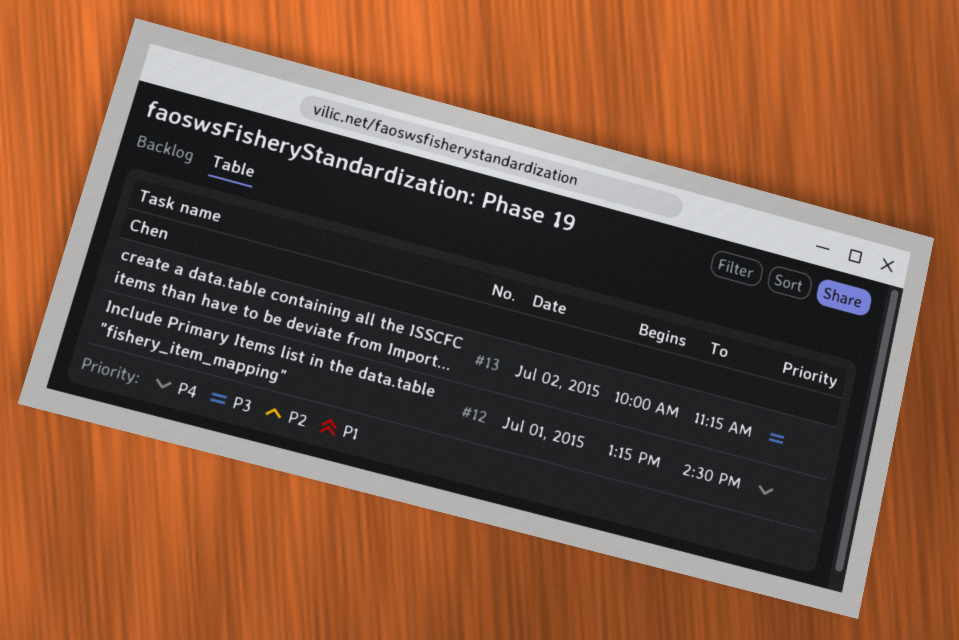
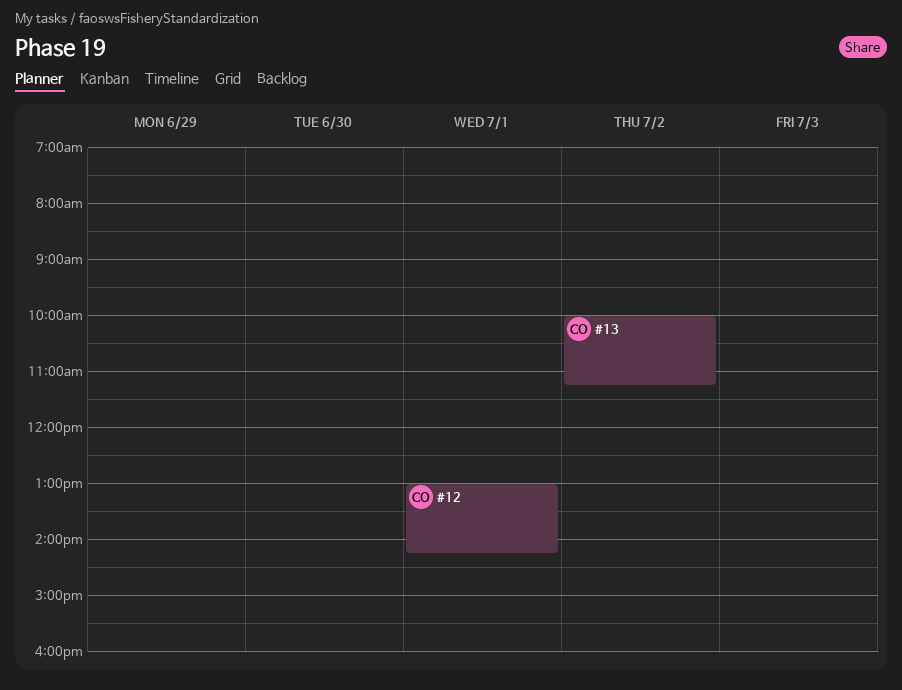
#12, begins: 13:15 -> 13:00
#12, ends: 14:30 -> 14:15

